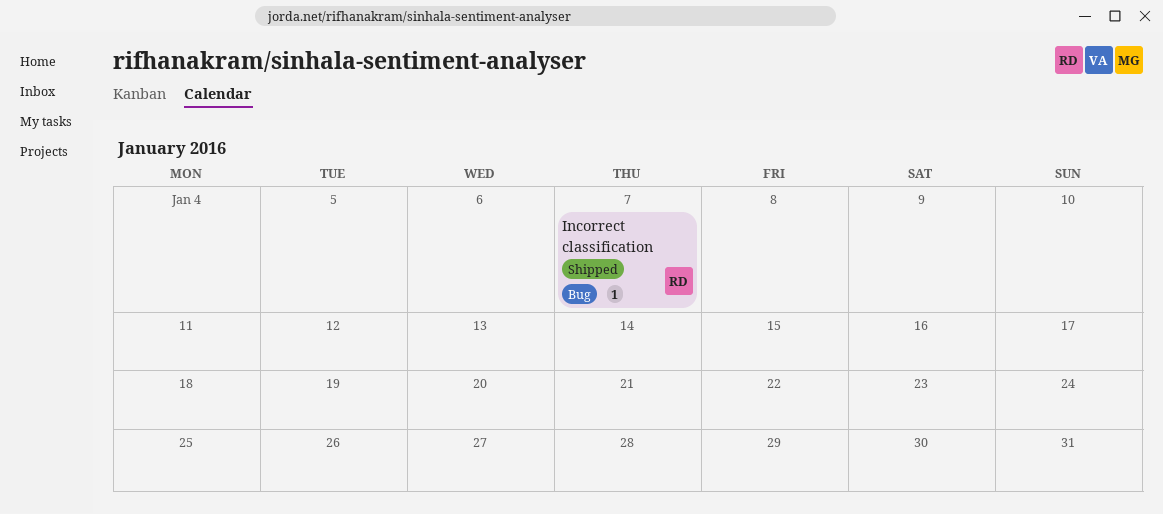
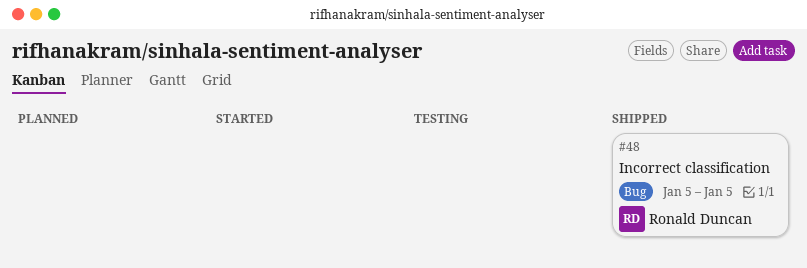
Incorrect classification, due: Jan 7 -> Jan 5

